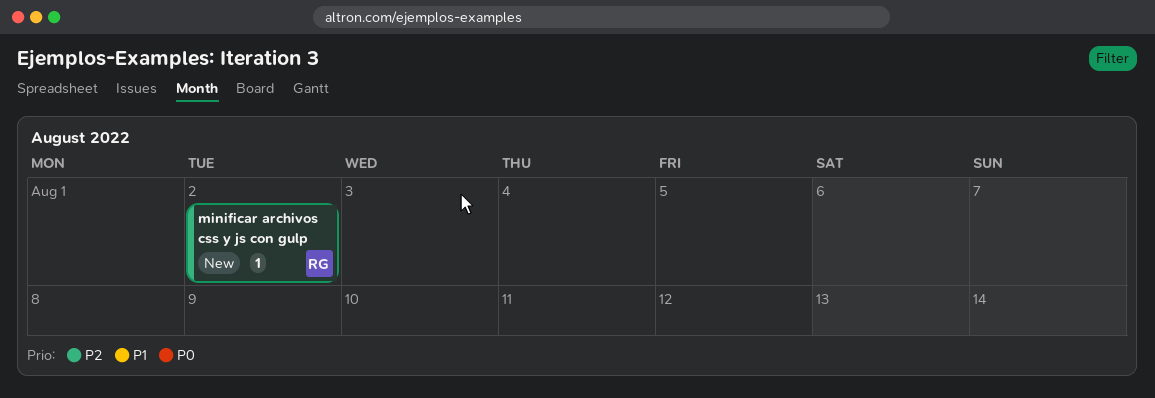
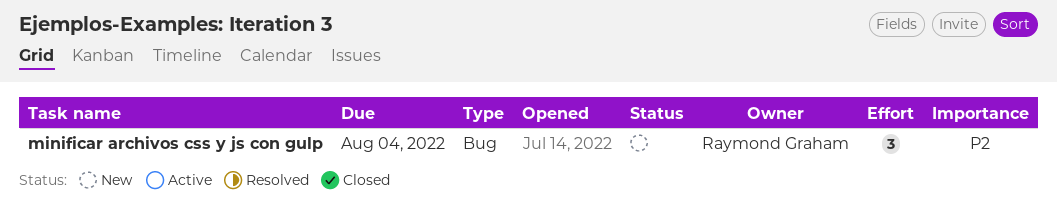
minificar archivos css y js con gulp, estimate: 1 -> 3
minificar archivos css y js con gulp, due: Aug 2 -> Aug 4

